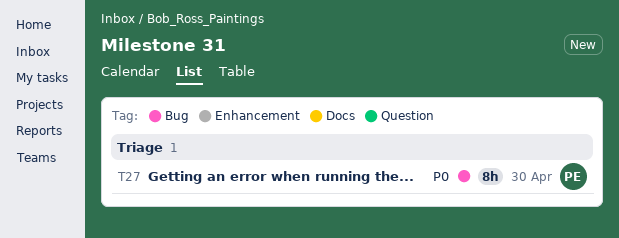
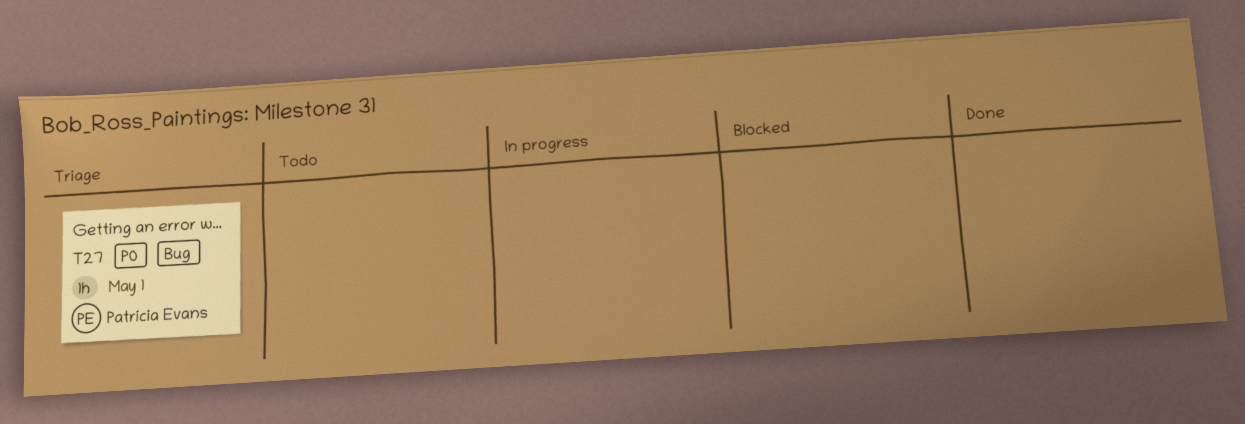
T27, estimate: 8h -> 1h
T27, due: Apr 30 -> May 1

